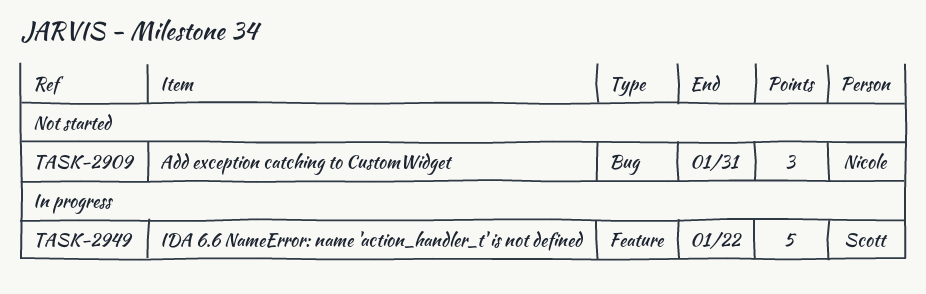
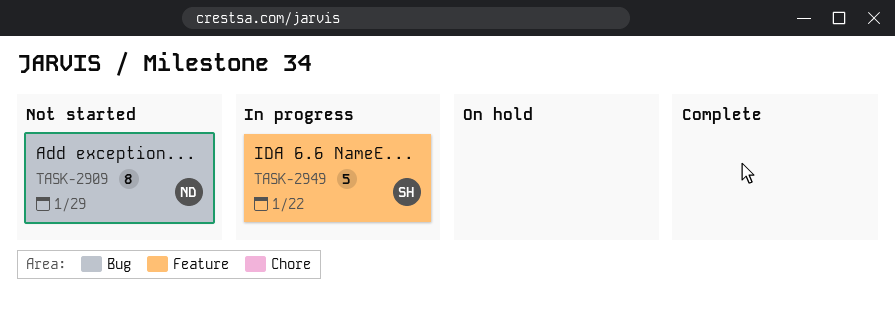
TASK-2909, estimate: 3 -> 8
TASK-2909, due: Jan 31 -> Jan 29

